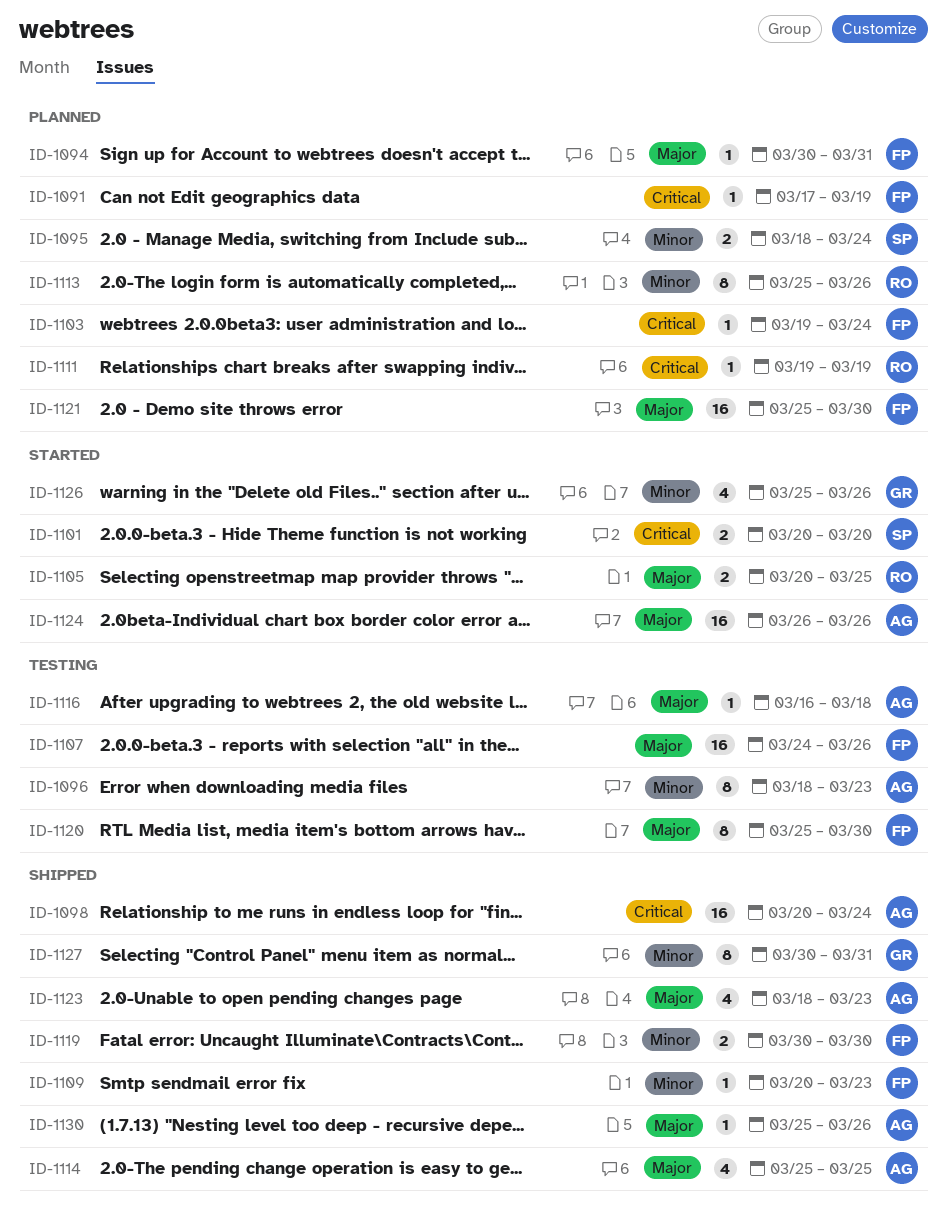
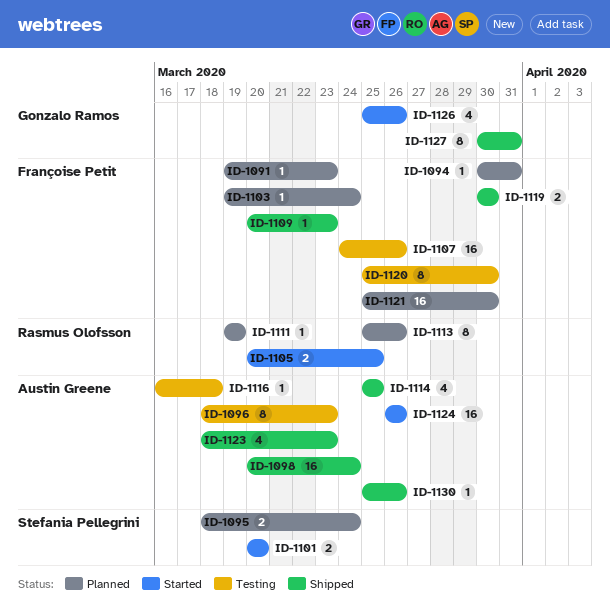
ID-1091, start: Mar 17 -> Mar 19
ID-1091, due: Mar 19 -> Mar 23

